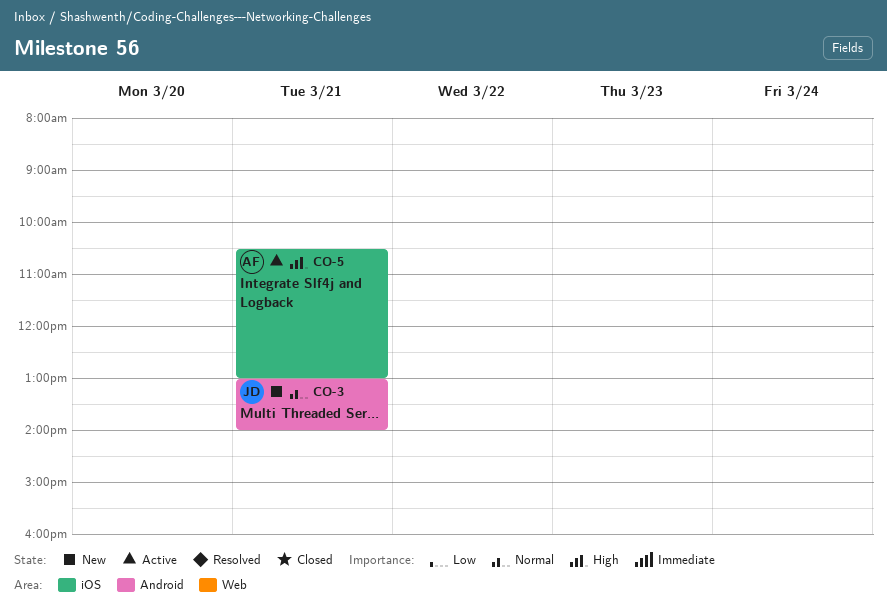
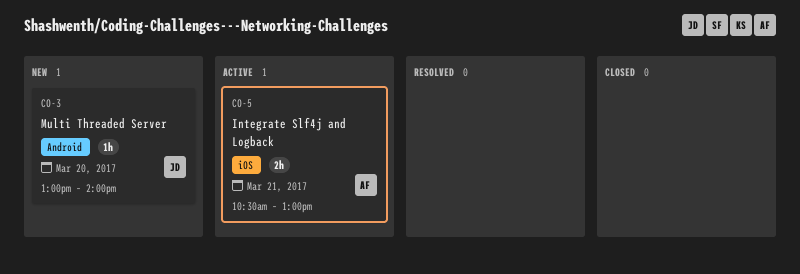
CO-3, day: Mar 21 -> Mar 20

